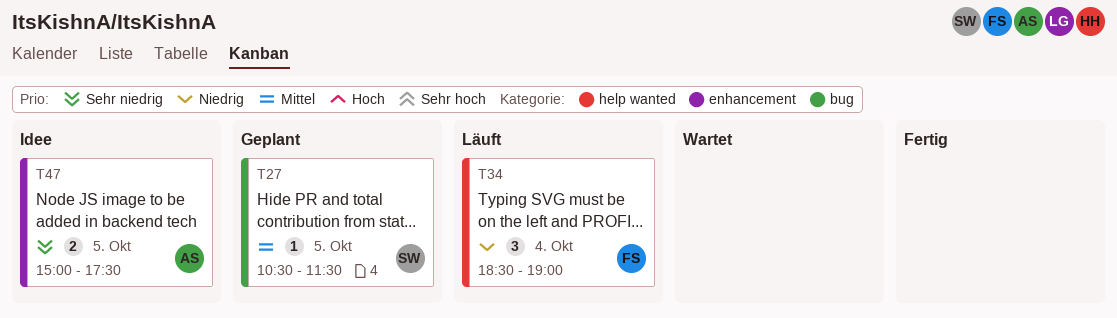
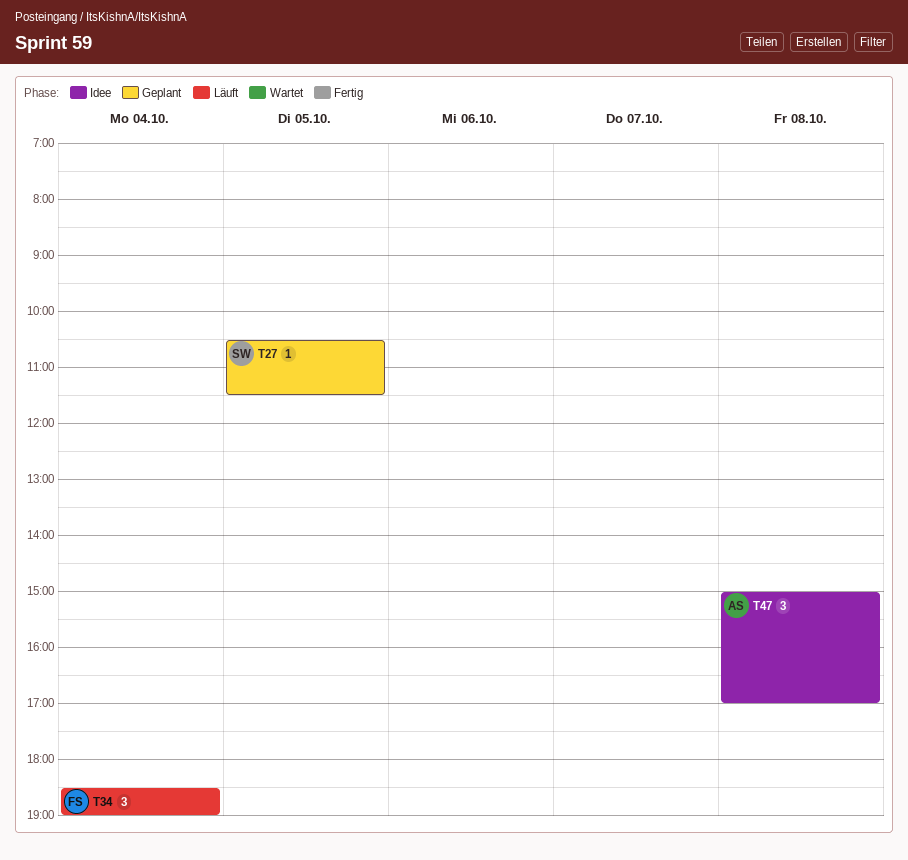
T47, estimate: 2 -> 3
T47, day: Oct 5 -> Oct 8
T47, ends: 17:30 -> 17:00

